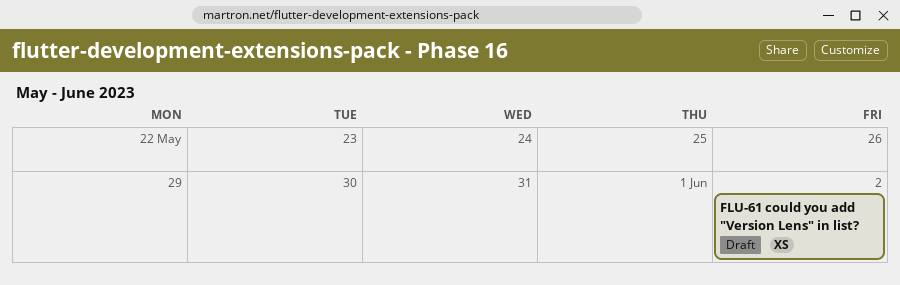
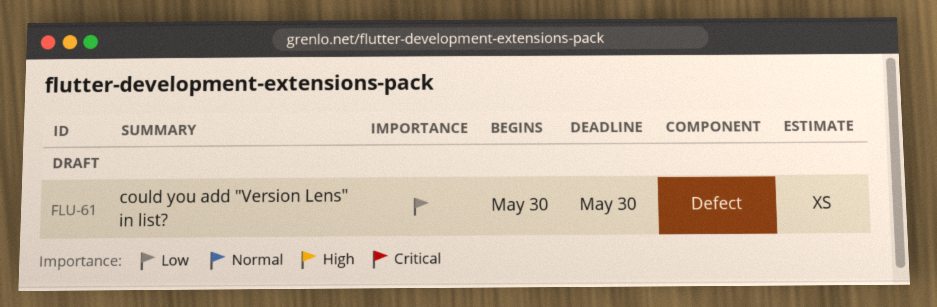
FLU-61, due: Jun 2 -> May 30

